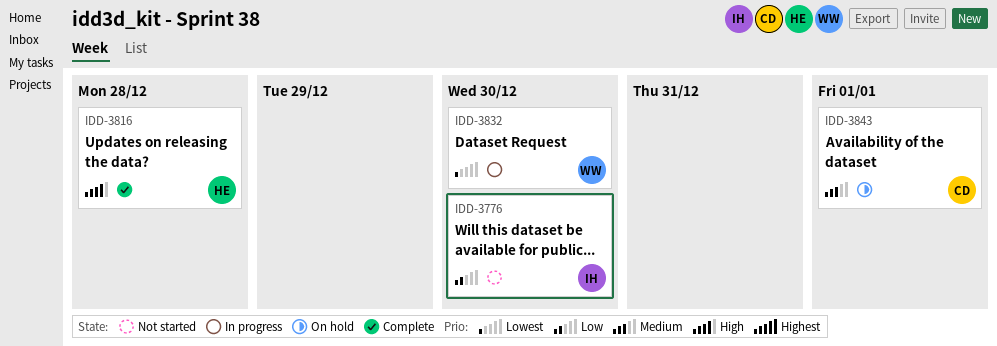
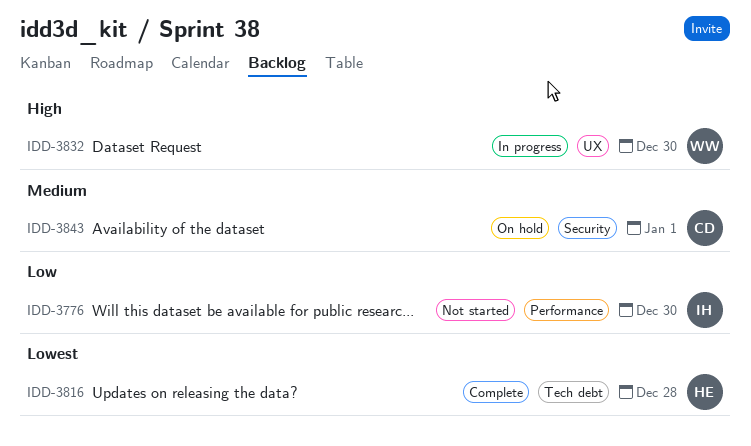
IDD-3816, priority: High -> Lowest
IDD-3832, priority: Lowest -> High

